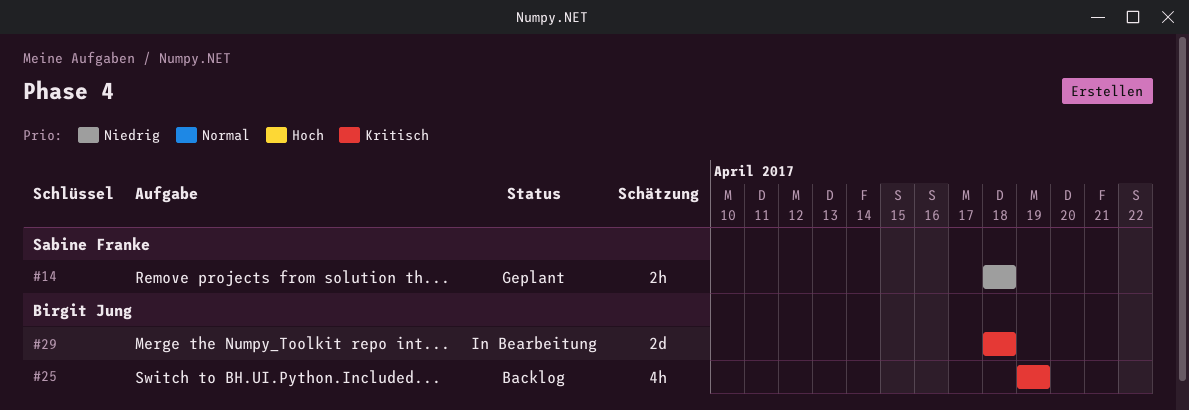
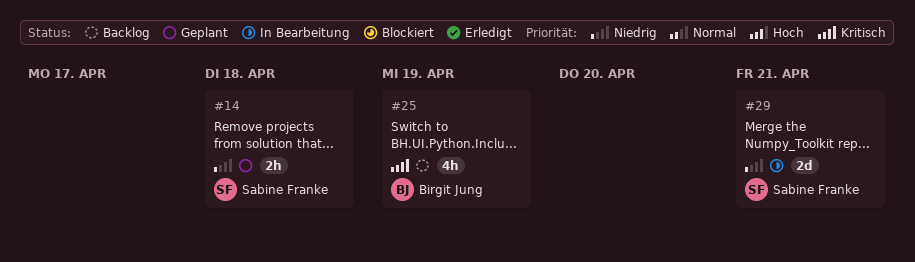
#29, owner: Birgit Jung -> Sabine Franke
#29, priority: Kritisch -> Niedrig
#29, due: Apr 18 -> Apr 21

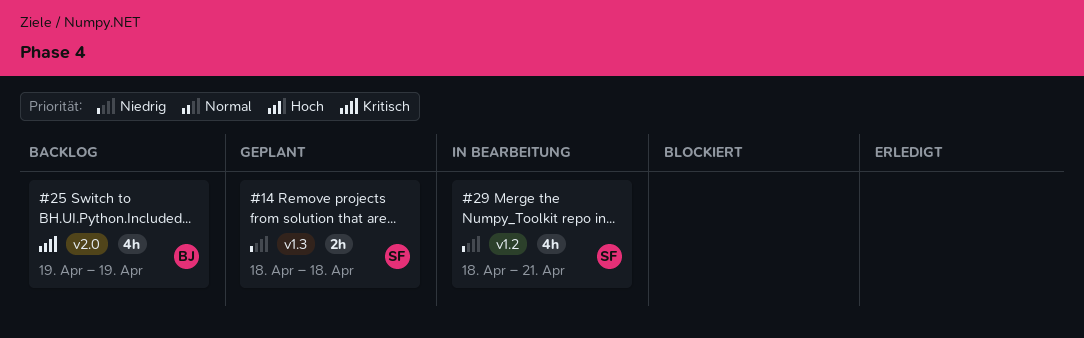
#29, estimate: 2d -> 4h

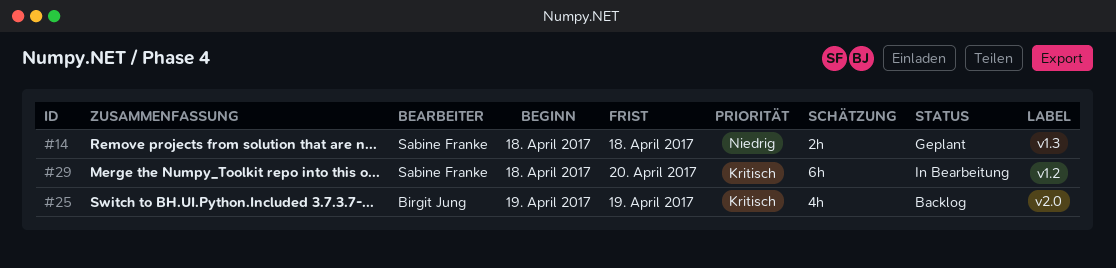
#29, priority: Niedrig -> Kritisch
#29, estimate: 4h -> 6h
#29, due: Apr 21 -> Apr 20

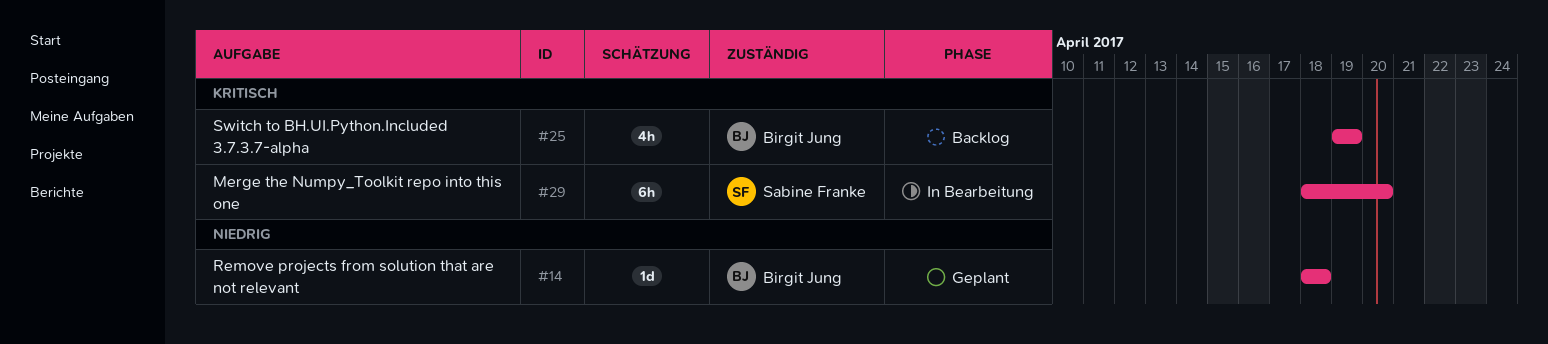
#14, owner: Sabine Franke -> Birgit Jung
#14, estimate: 2h -> 1d

